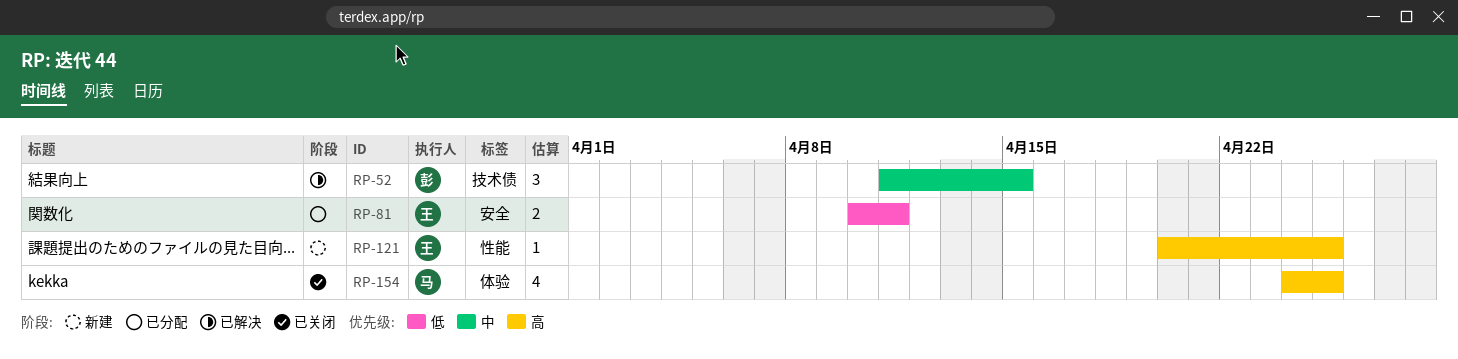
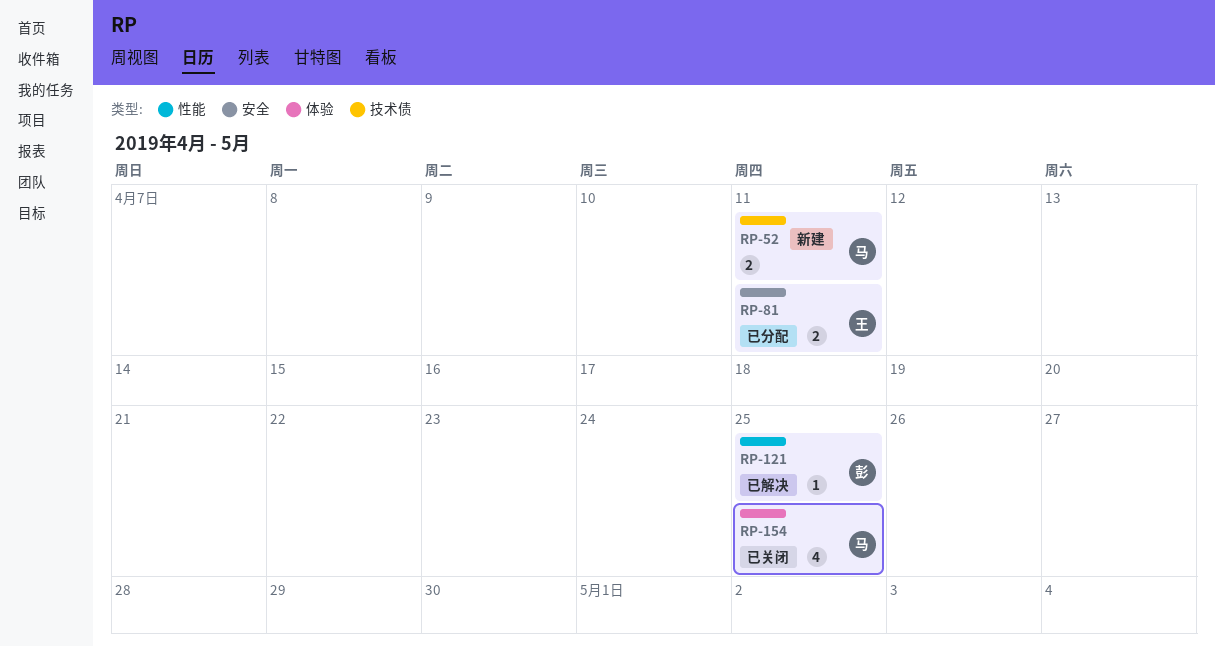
RP-52, status: 已解决 -> 新建
RP-52, owner: 彭 -> 马
RP-52, estimate: 3 -> 2
RP-52, due: Apr 15 -> Apr 11
RP-121, status: 新建 -> 已解决
RP-121, owner: 王 -> 彭

